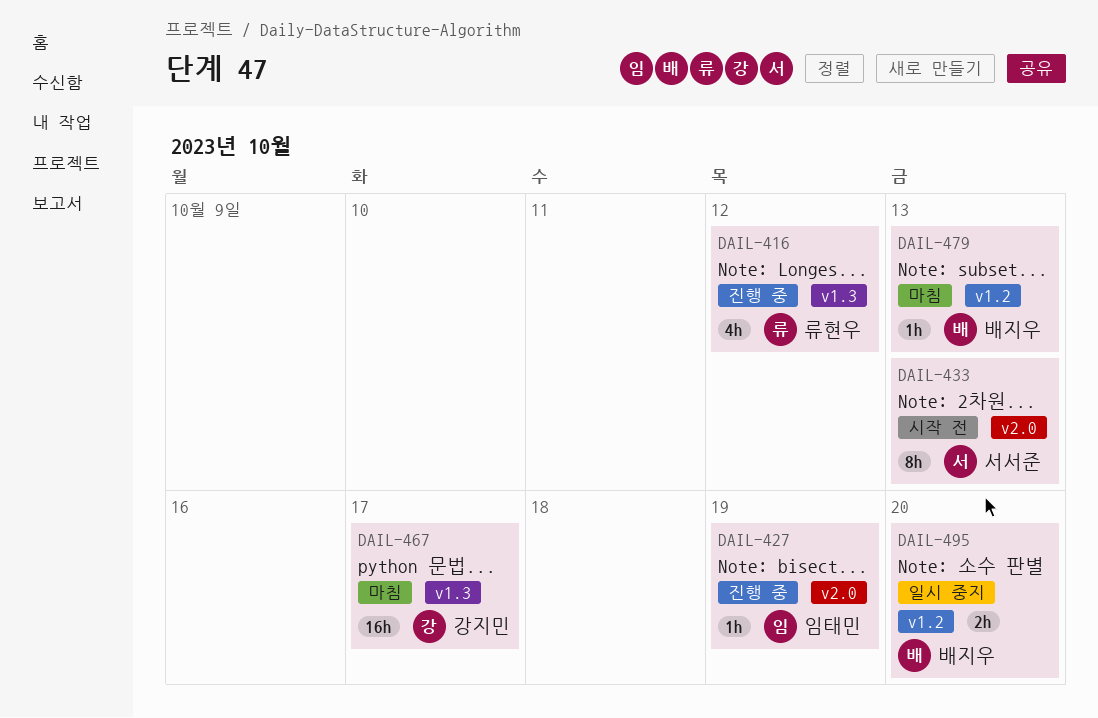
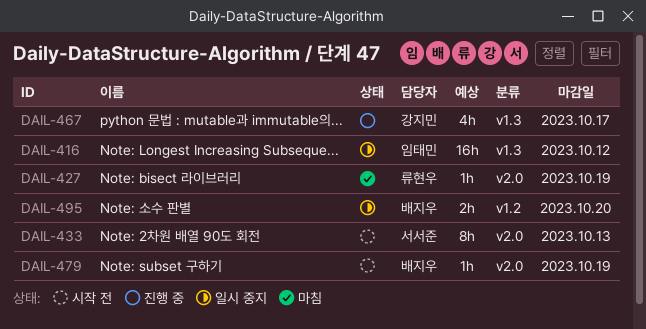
DAIL-416, status: 진행 중 -> 일시 중지
DAIL-416, owner: 류현우 -> 임태민
DAIL-416, estimate: 4h -> 16h
DAIL-427, status: 진행 중 -> 마침
DAIL-427, owner: 임태민 -> 류현우
DAIL-467, status: 마침 -> 진행 중
DAIL-467, estimate: 16h -> 4h
DAIL-479, status: 마침 -> 시작 전
DAIL-479, label: v1.2 -> v2.0
DAIL-479, due: Oct 13 -> Oct 19

